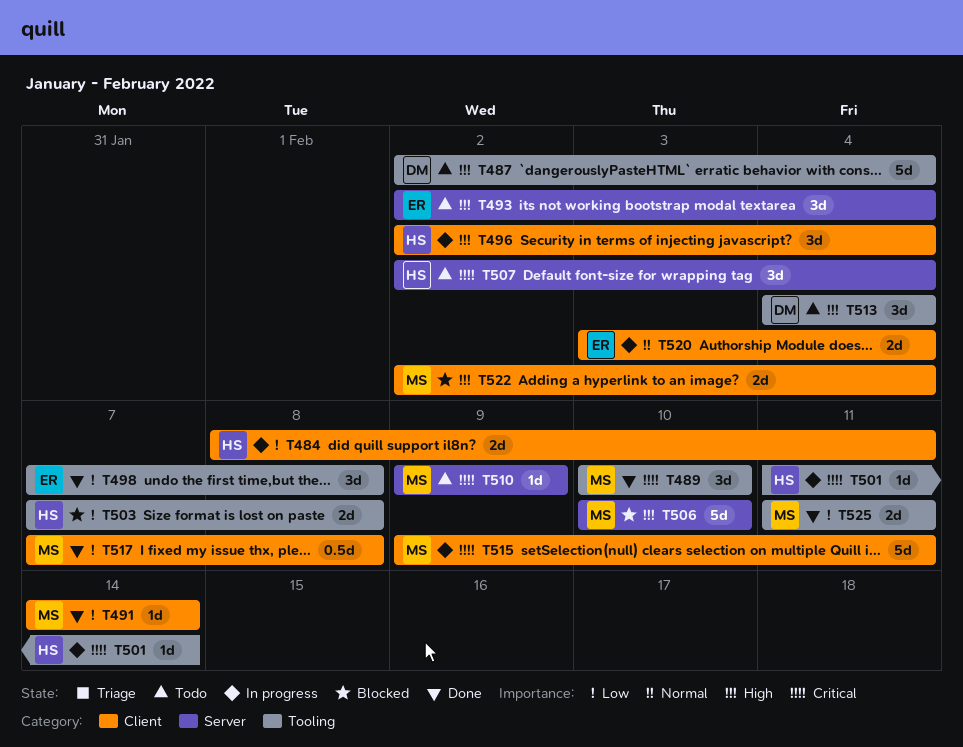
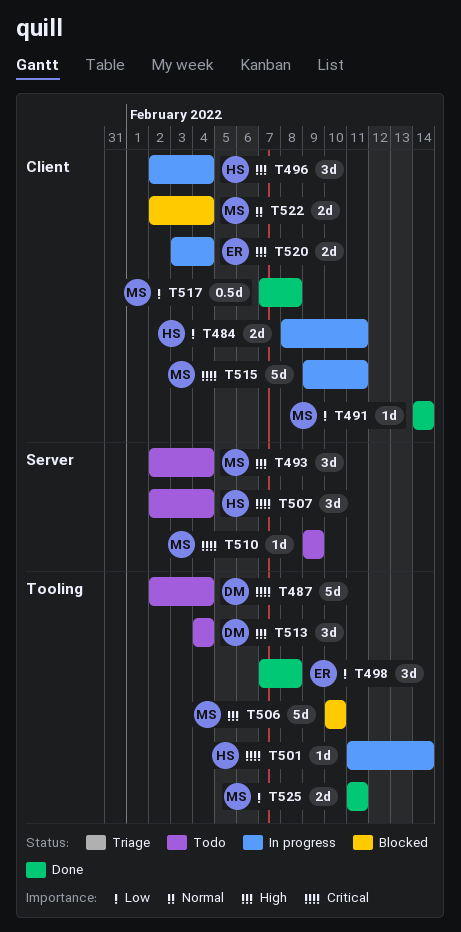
T487, priority: High -> Critical
T489: present -> none
T493, owner: ER -> MS
T503: present -> none
T506, label: Server -> Tooling
T520, priority: Normal -> High
T522, priority: High -> Normal

